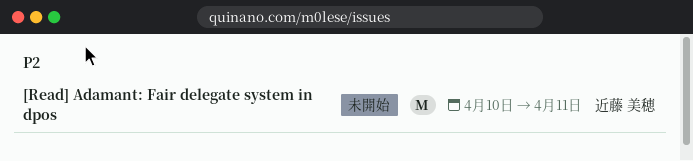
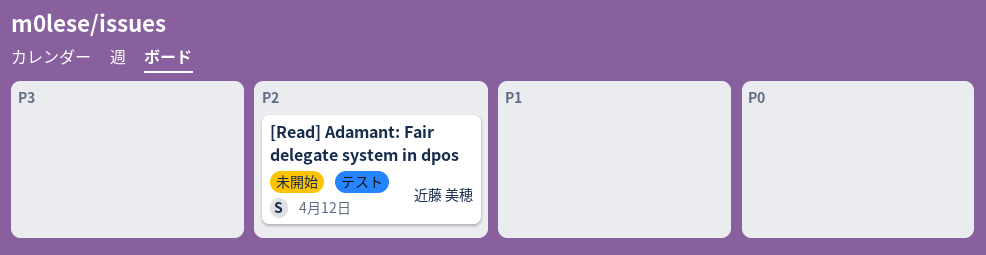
[Read] Adamant: Fair delegate system in dpos, estimate: M -> S
[Read] Adamant: Fair delegate system in dpos, due: Apr 11 -> Apr 12

